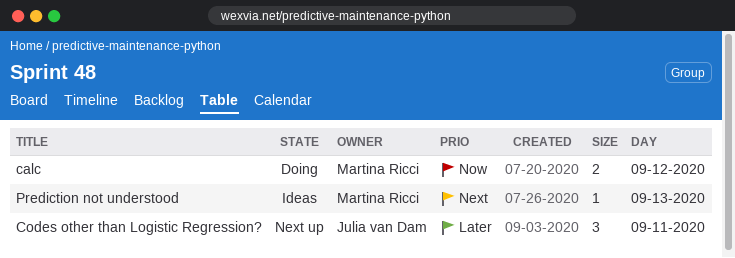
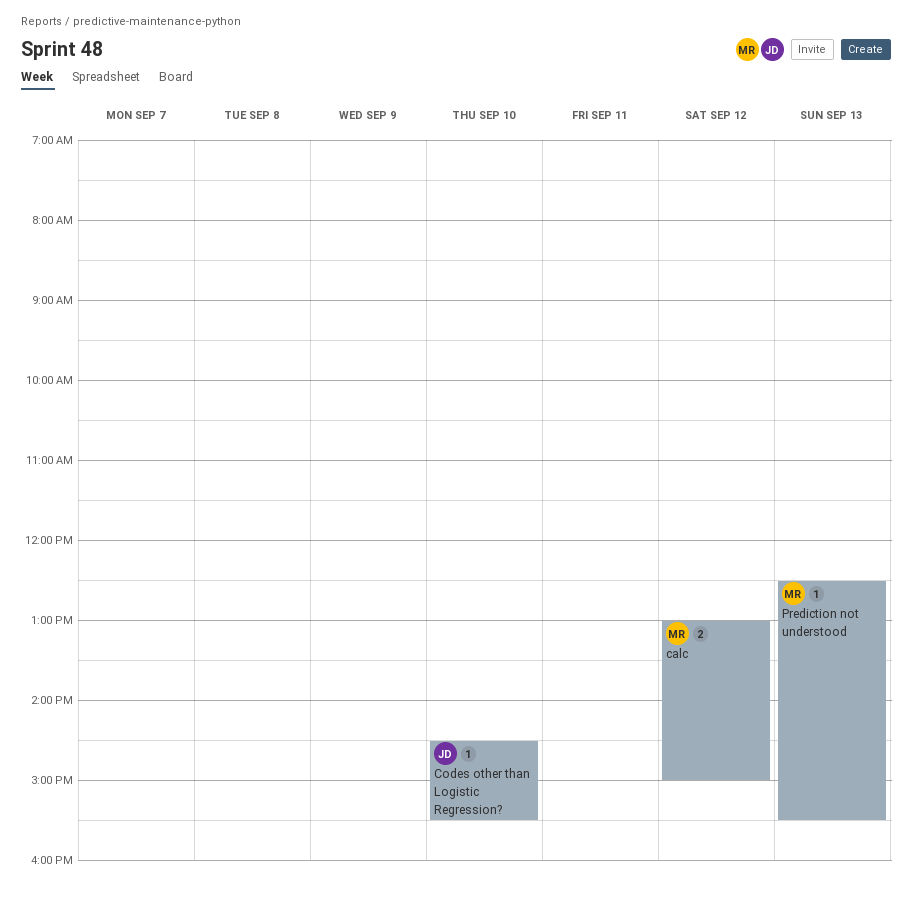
Codes other than Logistic Regression?, estimate: 3 -> 1
Codes other than Logistic Regression?, day: Sep 11 -> Sep 10

